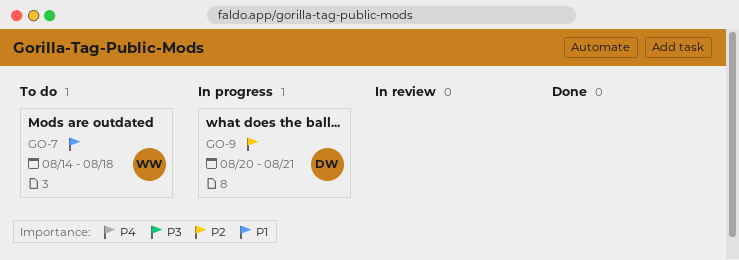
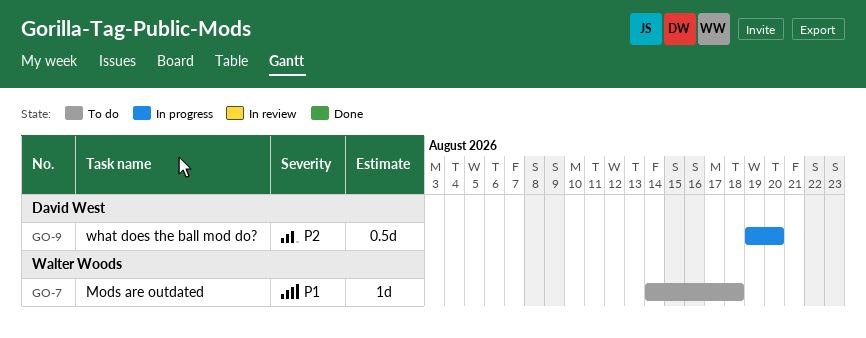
GO-9, start: Aug 20 -> Aug 19
GO-9, due: Aug 21 -> Aug 20

